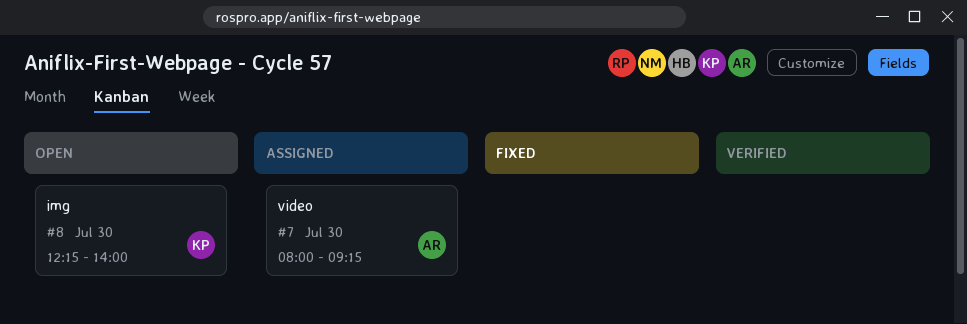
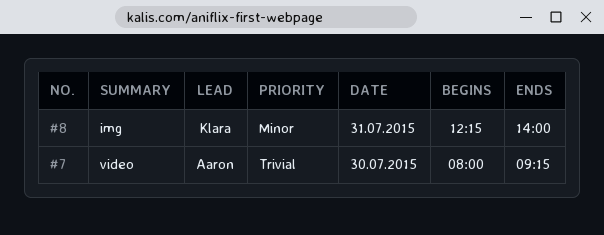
#8, day: Jul 30 -> Jul 31

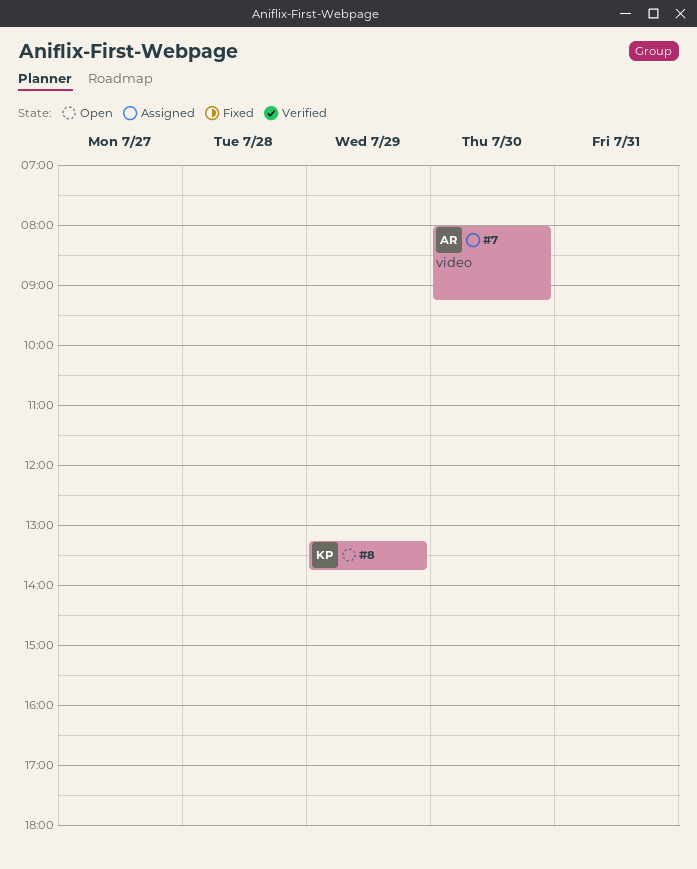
#8, day: Jul 31 -> Jul 29
#8, begins: 12:15 -> 13:15
#8, ends: 14:00 -> 13:45

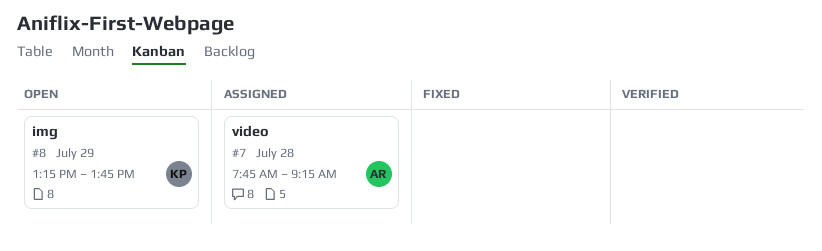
#7, day: Jul 30 -> Jul 28
#7, begins: 08:00 -> 07:45

